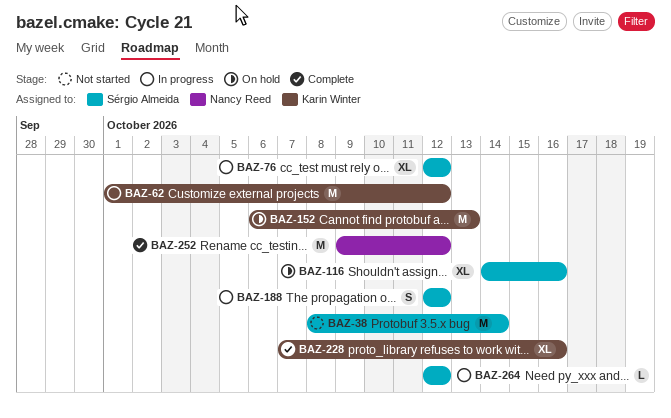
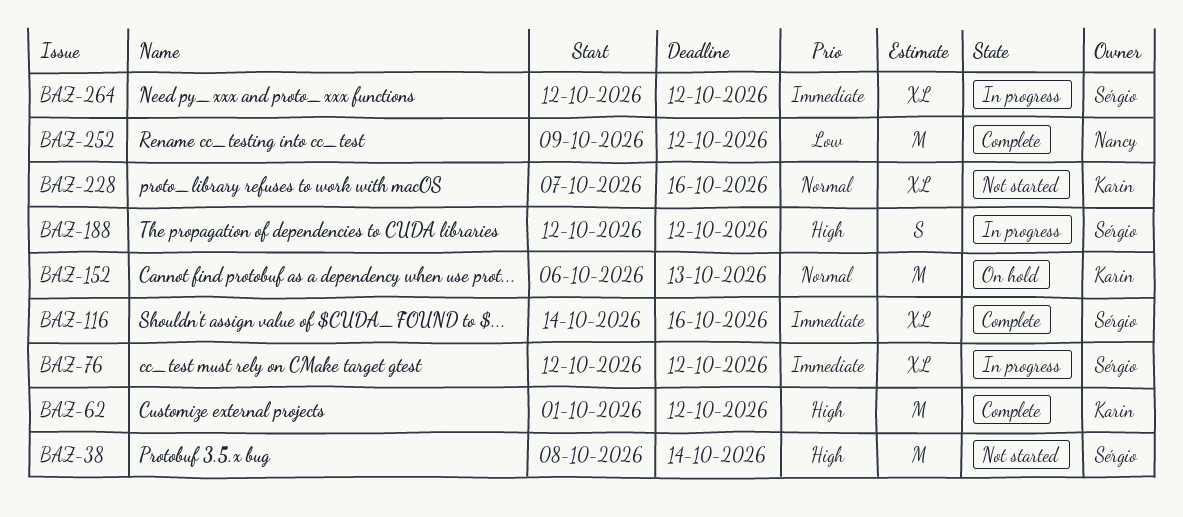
BAZ-62, status: In progress -> Complete
BAZ-116, status: On hold -> Complete
BAZ-228, status: Complete -> Not started
BAZ-264, estimate: L -> XL

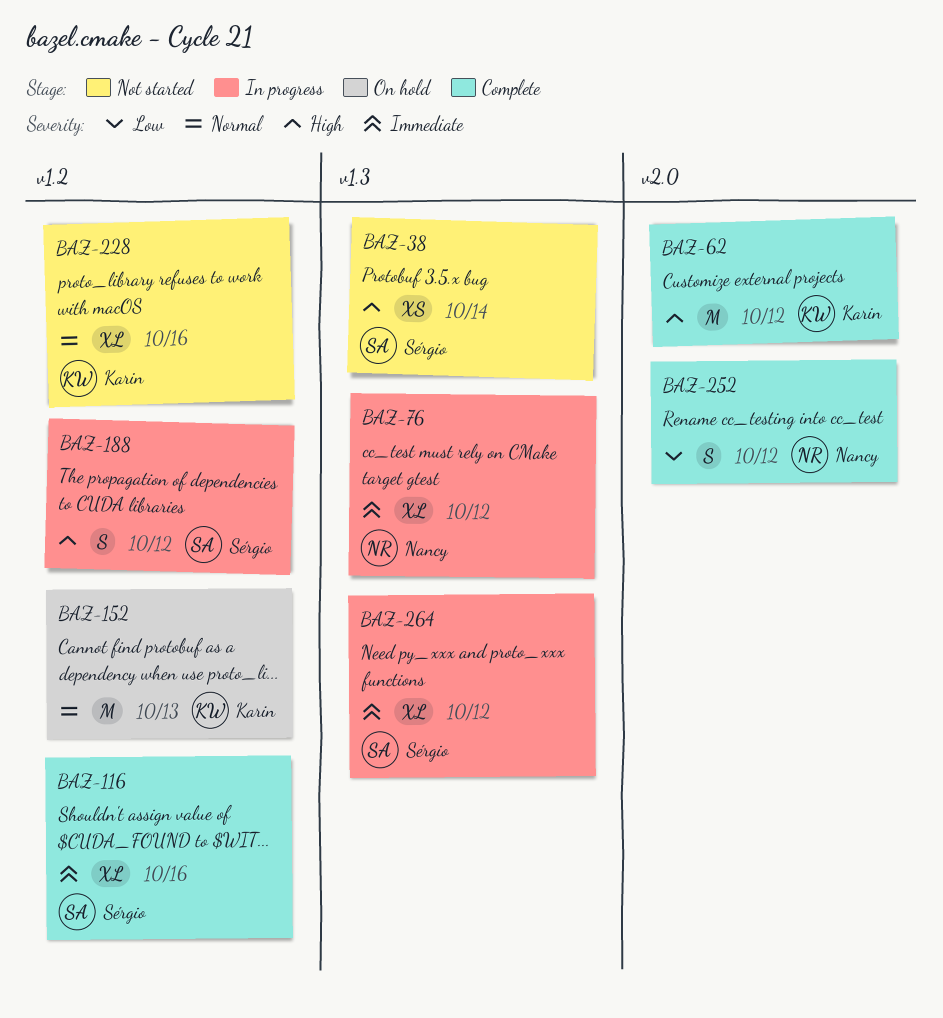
BAZ-38, estimate: M -> XS
BAZ-76, owner: Sérgio -> Nancy
BAZ-252, estimate: M -> S

